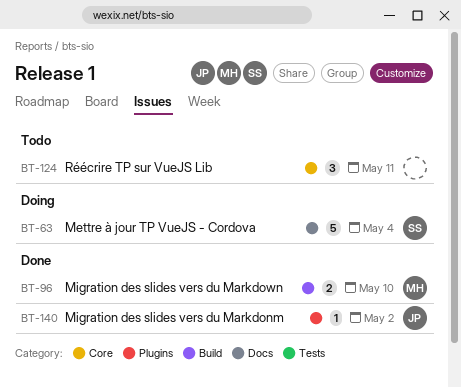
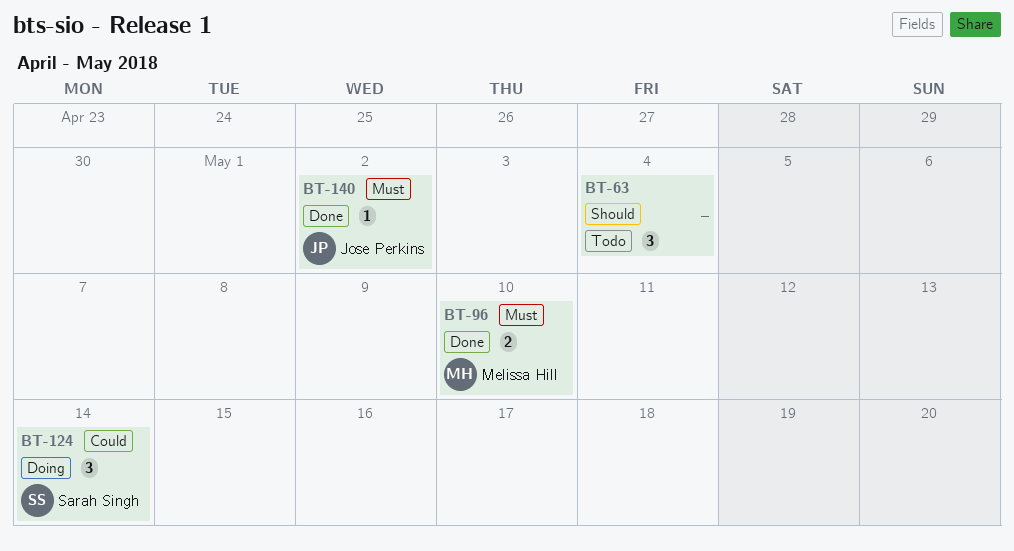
BT-63, status: Doing -> Todo
BT-63, owner: Sarah Singh -> none
BT-63, estimate: 5 -> 3
BT-124, status: Todo -> Doing
BT-124, owner: none -> Sarah Singh
BT-124, due: May 11 -> May 14

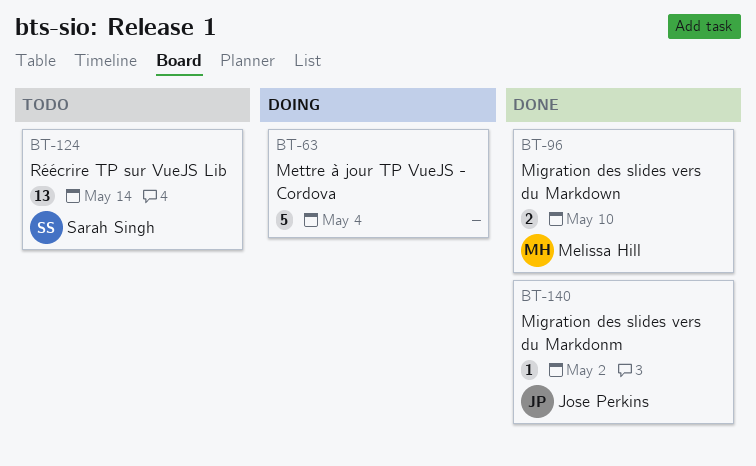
BT-63, status: Todo -> Doing
BT-63, estimate: 3 -> 5
BT-124, status: Doing -> Todo
BT-124, estimate: 3 -> 13

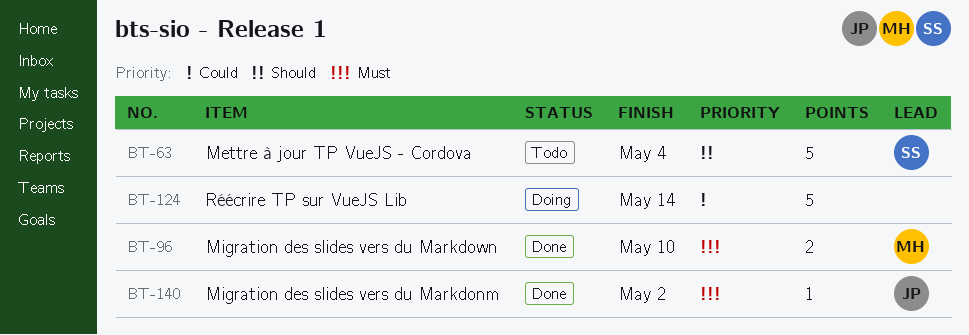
BT-63, status: Doing -> Todo
BT-63, owner: none -> Sarah Singh
BT-124, status: Todo -> Doing
BT-124, owner: Sarah Singh -> none
BT-124, estimate: 13 -> 5

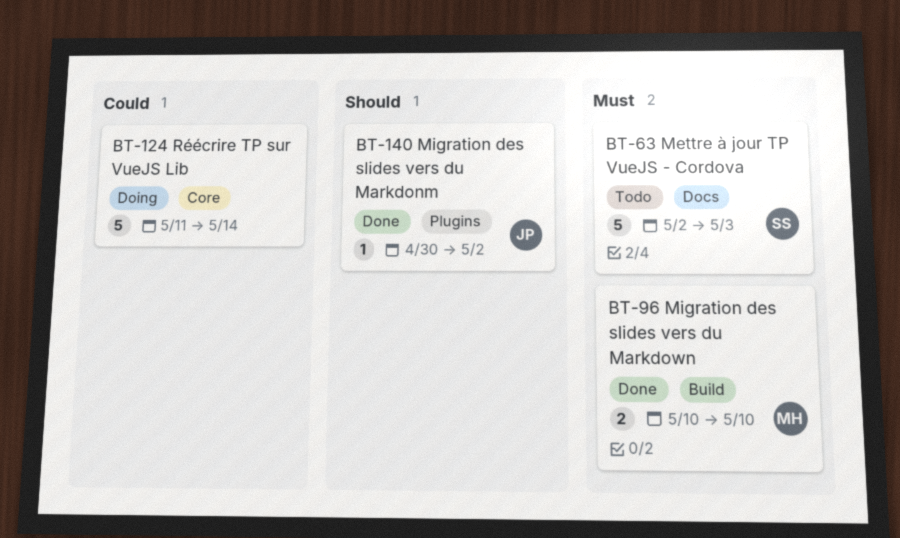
BT-63, priority: Should -> Must
BT-63, due: May 4 -> May 3
BT-140, priority: Must -> Should

